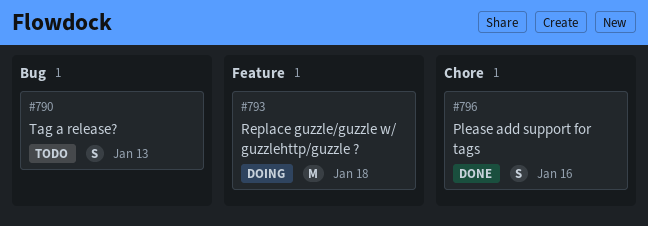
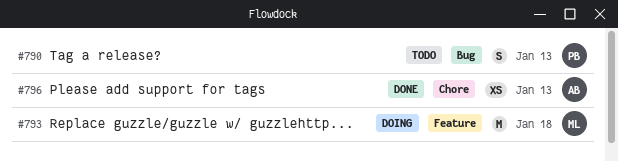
#796, estimate: S -> XS
#796, due: Jan 16 -> Jan 13

